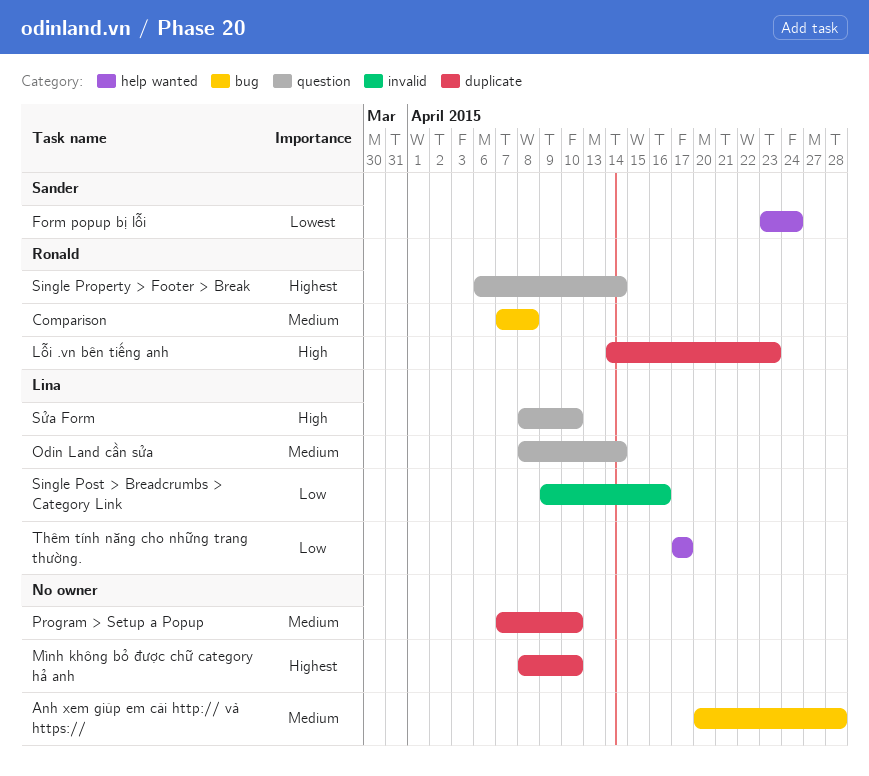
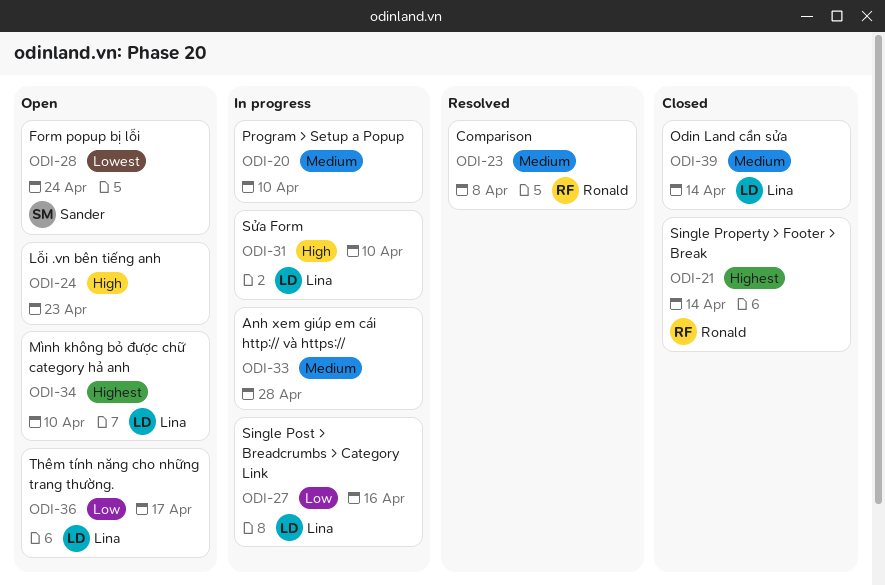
Lỗi .vn bên tiếng anh, owner: Ronald -> none
Mình không bỏ được chữ category hả anh, owner: none -> Lina

